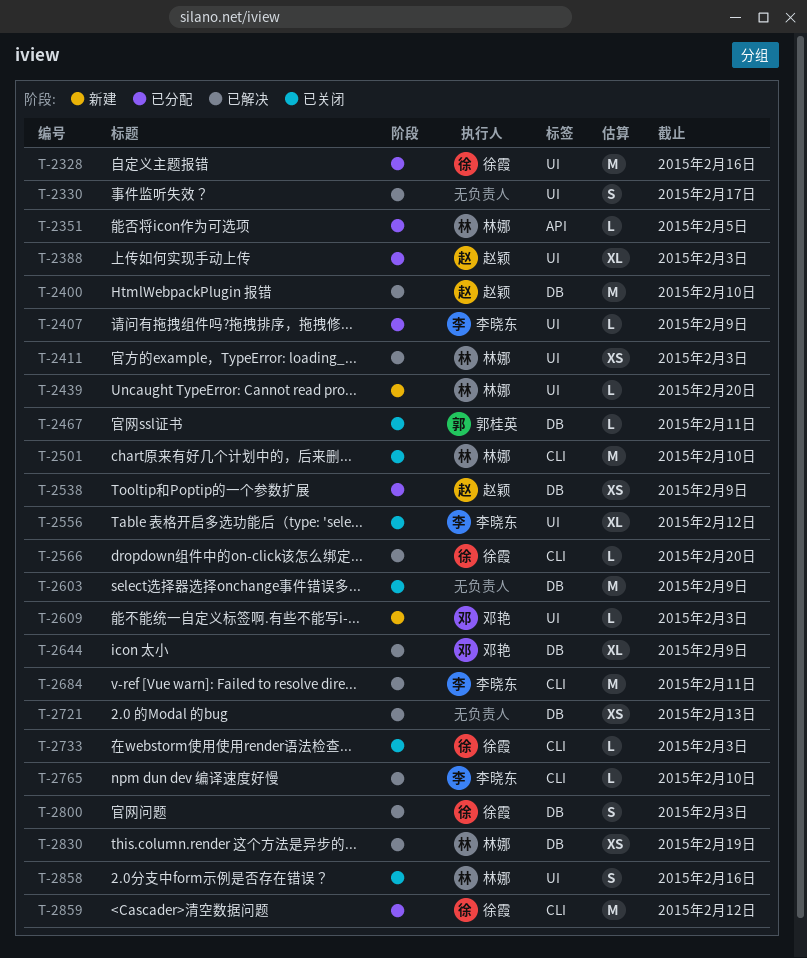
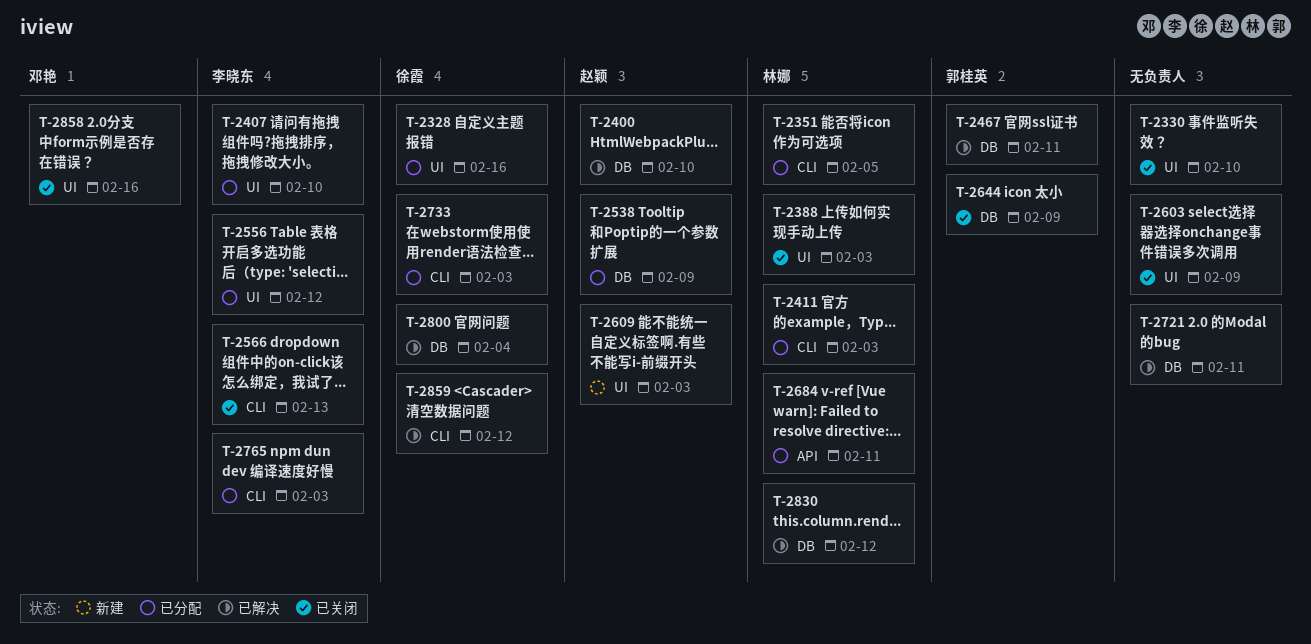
T-2330, status: 已解决 -> 已关闭
T-2330, due: Feb 17 -> Feb 10
T-2351, label: API -> CLI
T-2388, status: 已分配 -> 已关闭
T-2388, owner: 赵颖 -> 林娜
T-2407, due: Feb 9 -> Feb 10
T-2411, status: 已解决 -> 已分配
T-2411, label: UI -> CLI
T-2439: present -> none
T-2467, status: 已关闭 -> 已解决
T-2501: present -> none
T-2556, status: 已关闭 -> 已分配
T-2566, status: 已解决 -> 已关闭
T-2566, owner: 徐霞 -> 李晓东
T-2566, due: Feb 20 -> Feb 13
T-2603, label: DB -> UI
T-2609, owner: 邓艳 -> 赵颖
T-2644, status: 已解决 -> 已关闭
T-2644, owner: 邓艳 -> 郭桂英
T-2684, status: 已解决 -> 已分配
T-2684, owner: 李晓东 -> 林娜
T-2684, label: CLI -> API
T-2721, due: Feb 13 -> Feb 11
T-2733, status: 已关闭 -> 已分配
T-2765, status: 已解决 -> 已分配
T-2765, due: Feb 10 -> Feb 3
T-2800, due: Feb 3 -> Feb 4
T-2830, due: Feb 19 -> Feb 12
T-2858, owner: 林娜 -> 邓艳
T-2859, status: 已分配 -> 已解决

